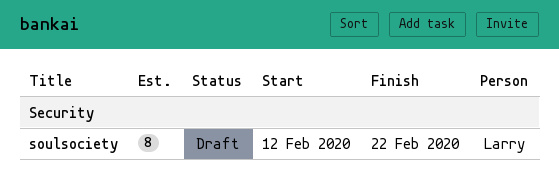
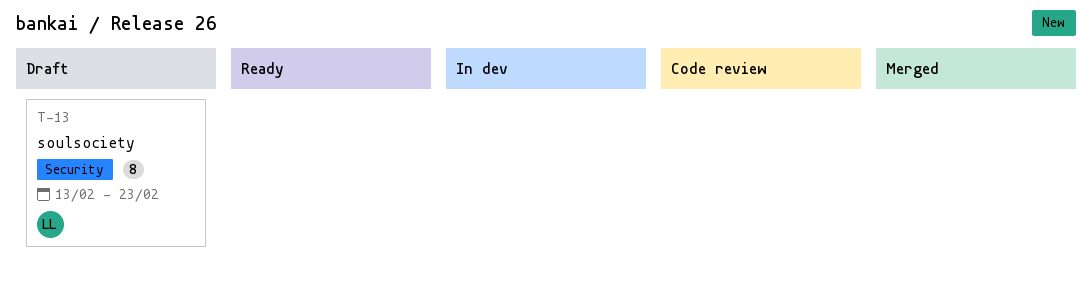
soulsociety, start: Feb 12 -> Feb 13
soulsociety, due: Feb 22 -> Feb 23

